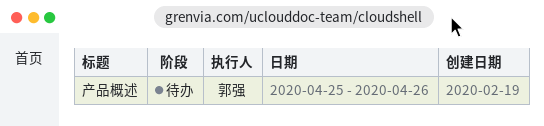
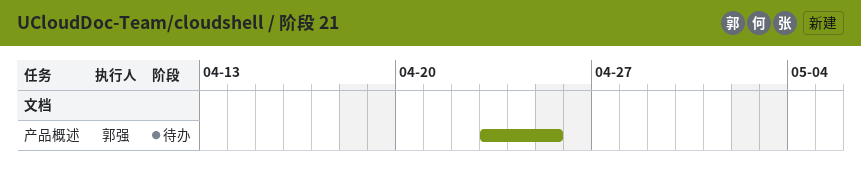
产品概述, start: Apr 25 -> Apr 23
产品概述, due: Apr 26 -> Apr 25

